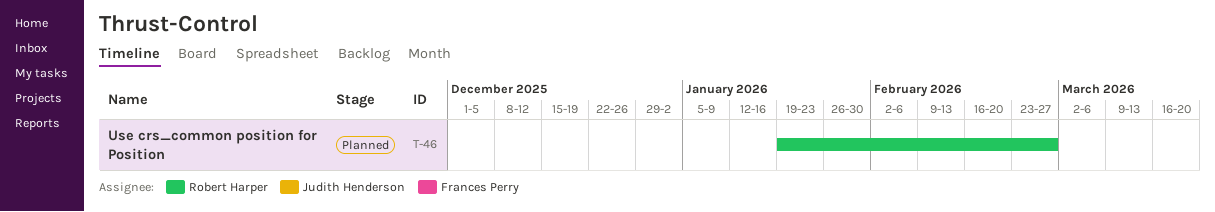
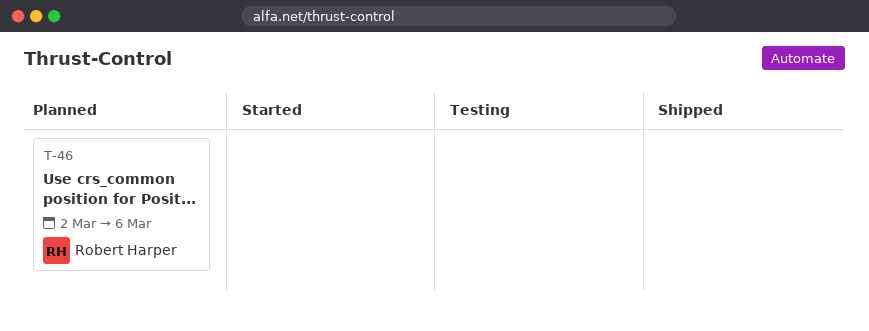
T-46, start: Jan 19 -> Mar 2
T-46, due: Feb 27 -> Mar 6

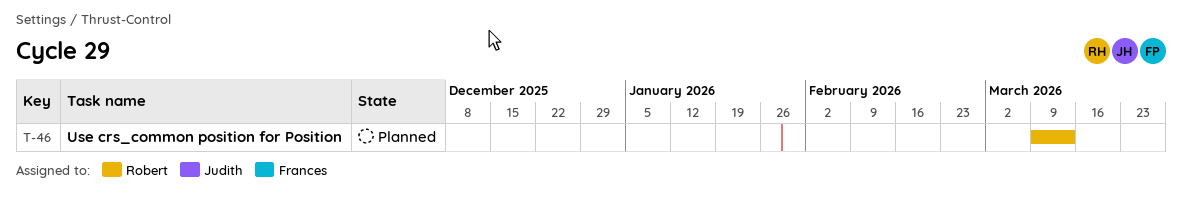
T-46, start: Mar 2 -> Mar 9
T-46, due: Mar 6 -> Mar 13

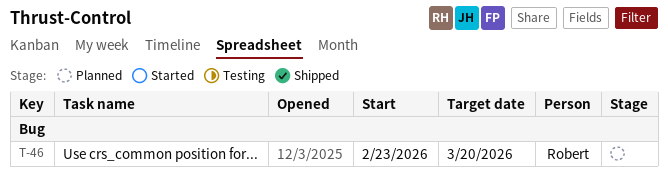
T-46, start: Mar 9 -> Feb 23
T-46, due: Mar 13 -> Mar 20

